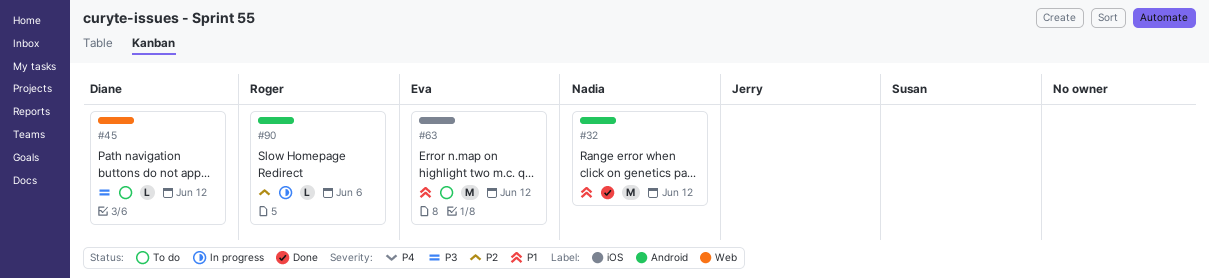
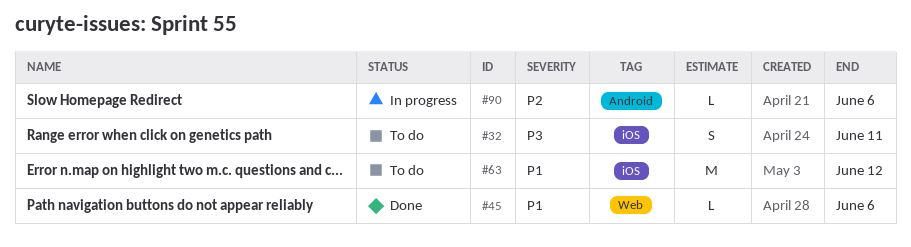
#32, status: Done -> To do
#32, priority: P1 -> P3
#32, label: Android -> iOS
#32, estimate: M -> S
#32, due: Jun 12 -> Jun 11
#45, status: To do -> Done
#45, priority: P3 -> P1
#45, due: Jun 12 -> Jun 6

